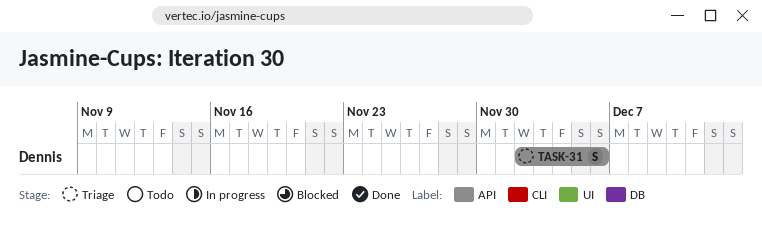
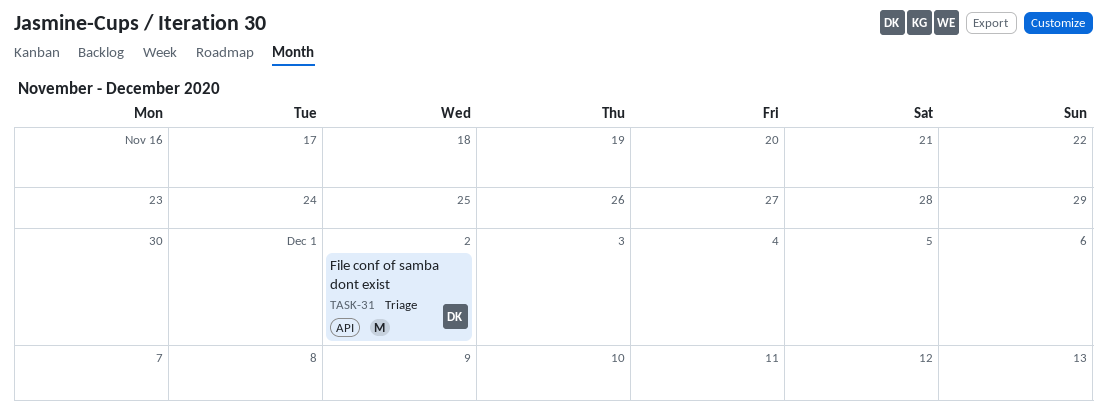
TASK-31, estimate: S -> M
TASK-31, due: Dec 6 -> Dec 2

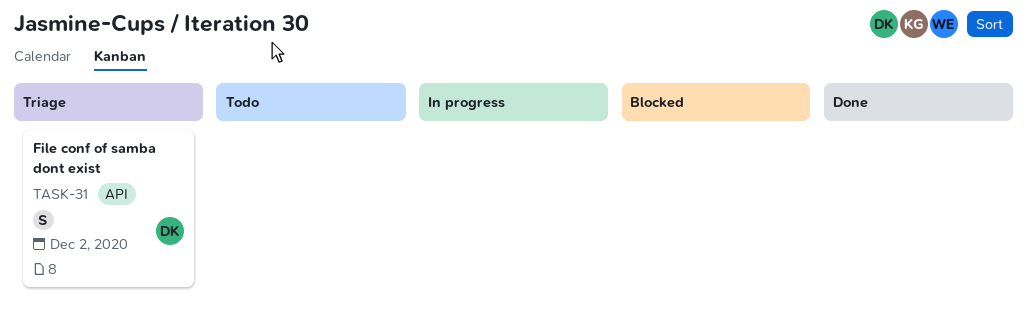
TASK-31, estimate: M -> S

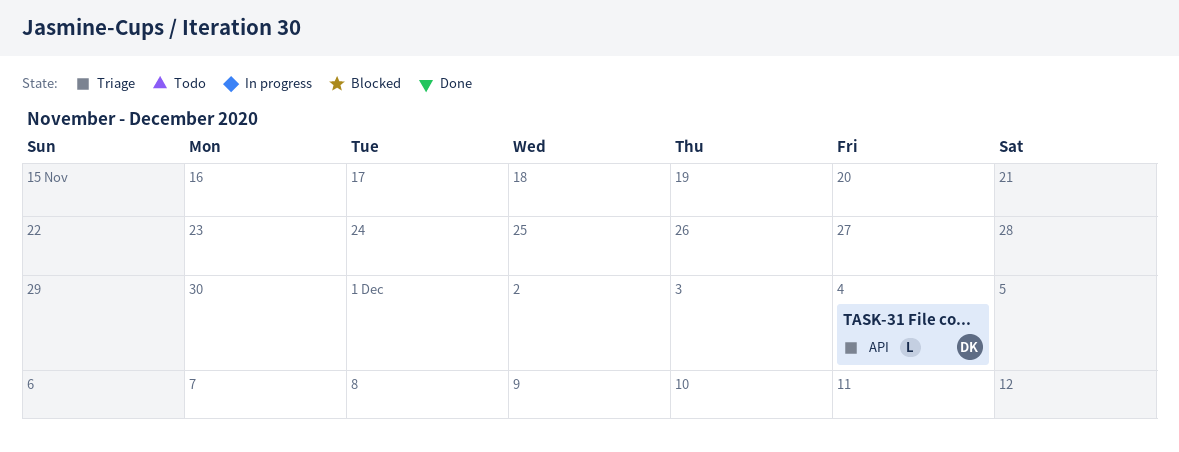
TASK-31, estimate: S -> L
TASK-31, due: Dec 2 -> Dec 4

